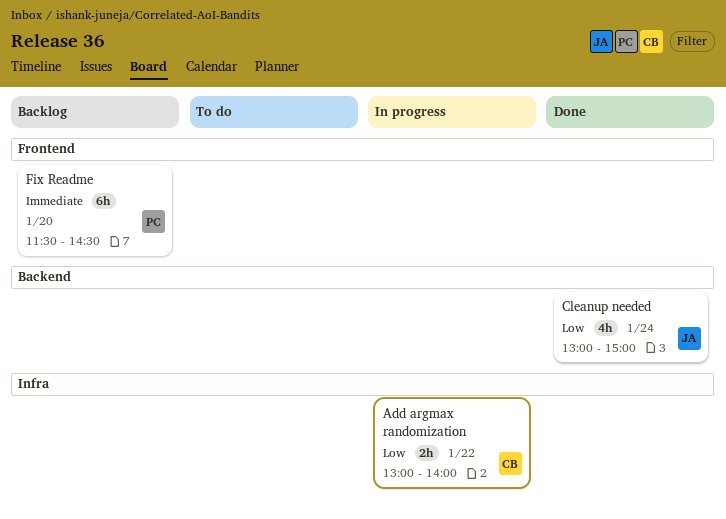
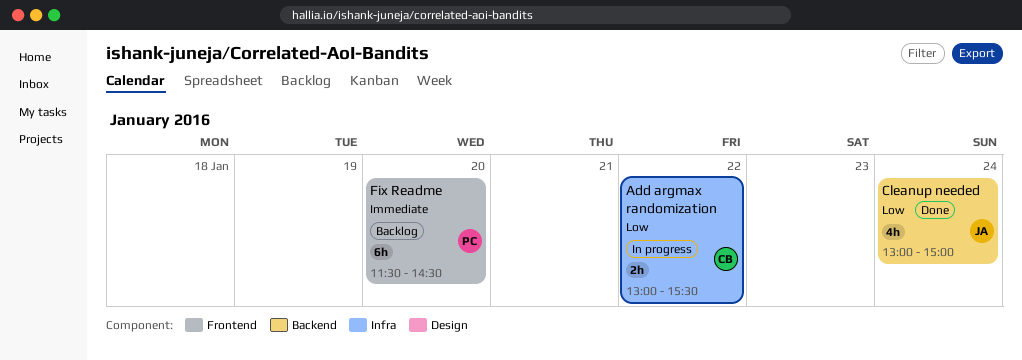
Add argmax randomization, ends: 14:00 -> 15:30

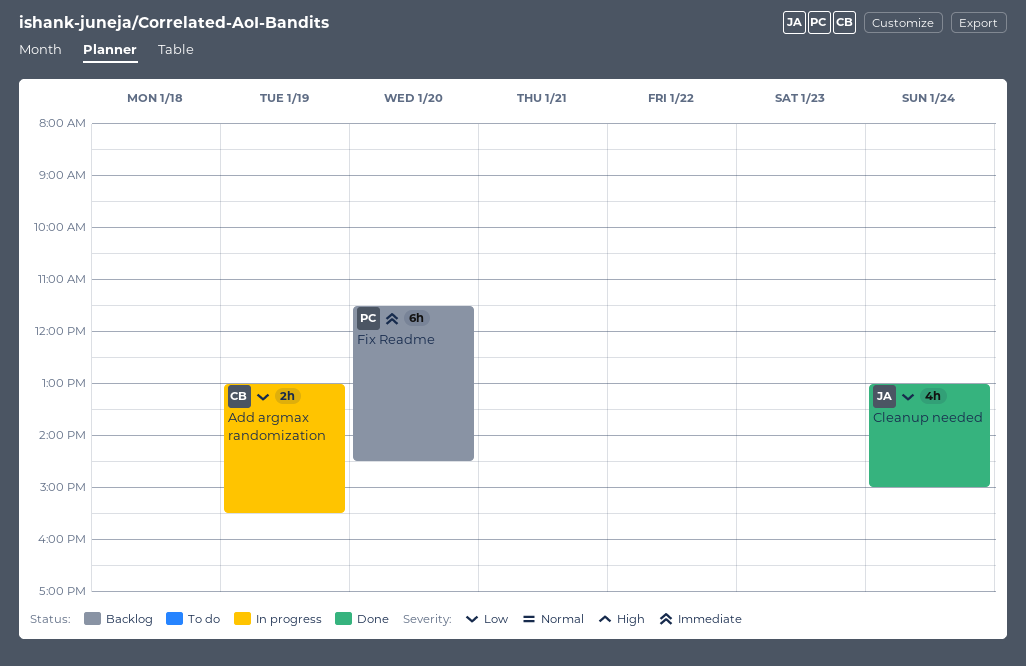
Add argmax randomization, day: Jan 22 -> Jan 19

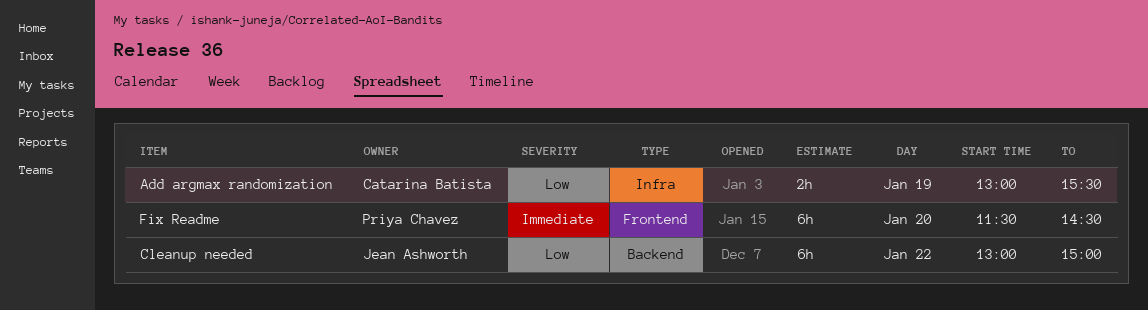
Cleanup needed, estimate: 4h -> 6h
Cleanup needed, day: Jan 24 -> Jan 22

